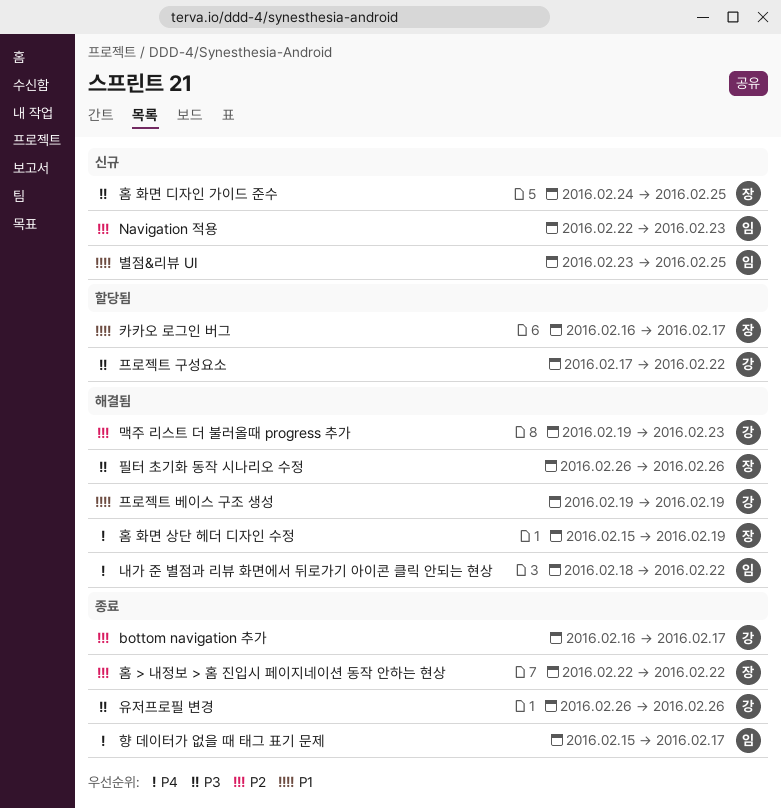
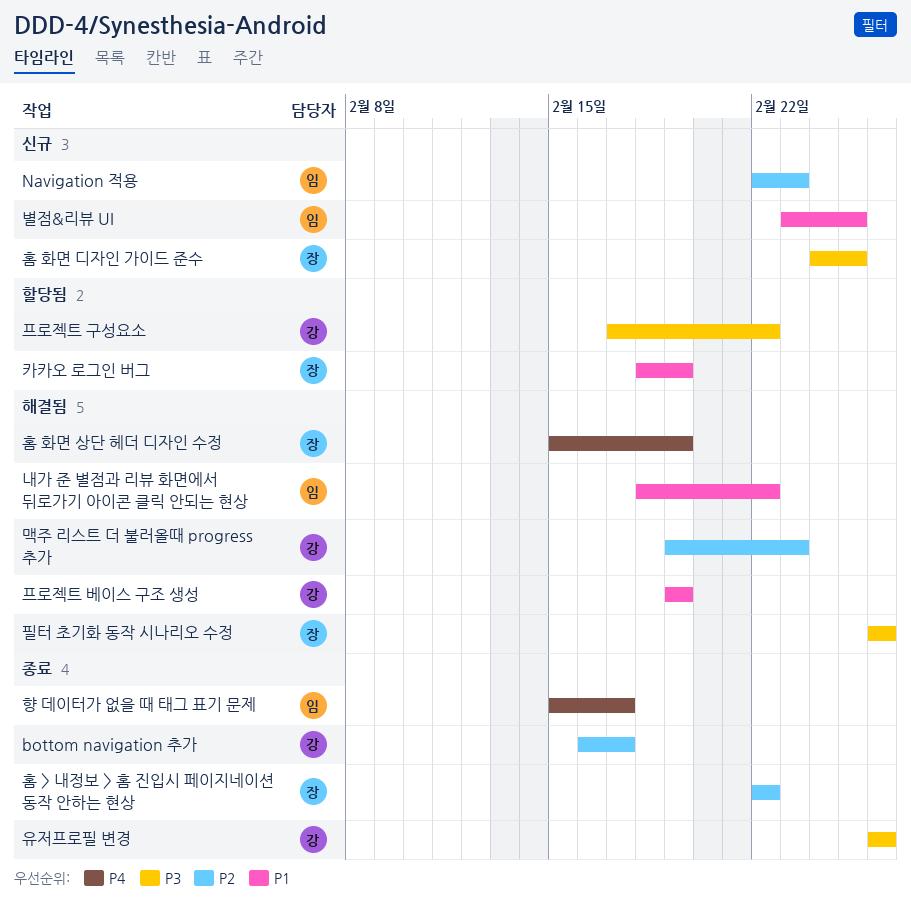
내가 준 별점과 리뷰 화면에서 뒤로가기 아이콘 클릭 안되는 현상, priority: P4 -> P1
카카오 로그인 버그, start: Feb 16 -> Feb 18
카카오 로그인 버그, due: Feb 17 -> Feb 19

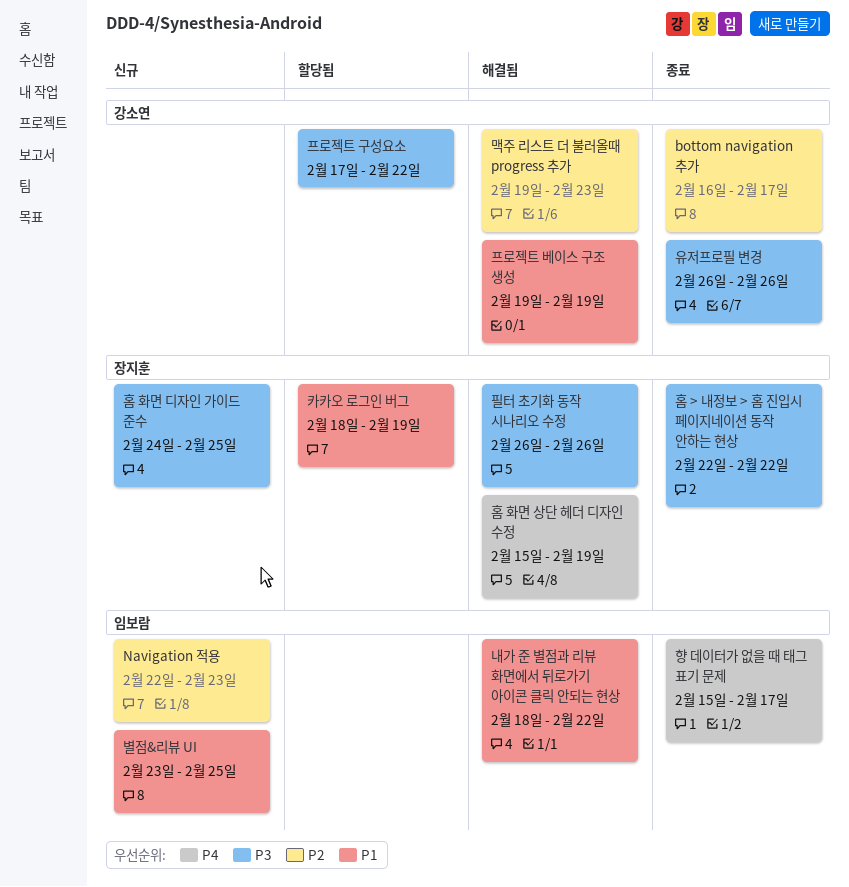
홈 > 내정보 > 홈 진입시 페이지네이션 동작 안하는 현상, priority: P2 -> P3

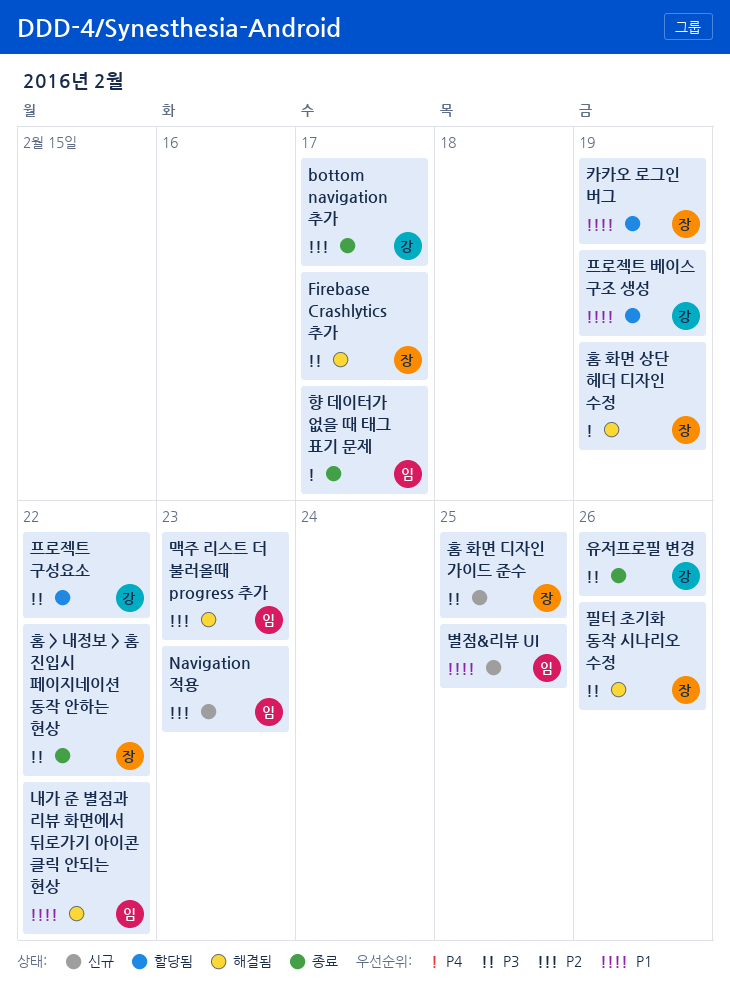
Firebase Crashlytics 추가: none -> present
맥주 리스트 더 불러올때 progress 추가, owner: 강소연 -> 임보람
프로젝트 베이스 구조 생성, status: 해결됨 -> 할당됨

